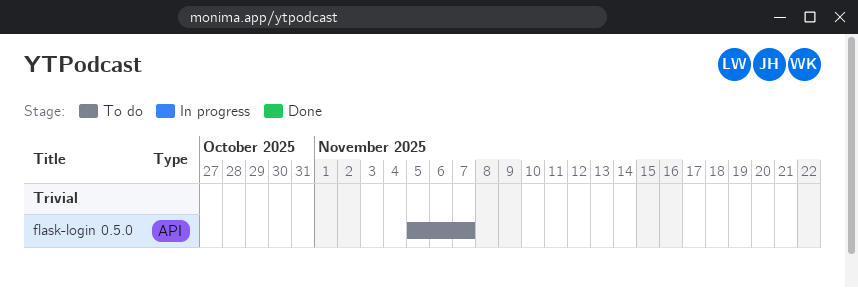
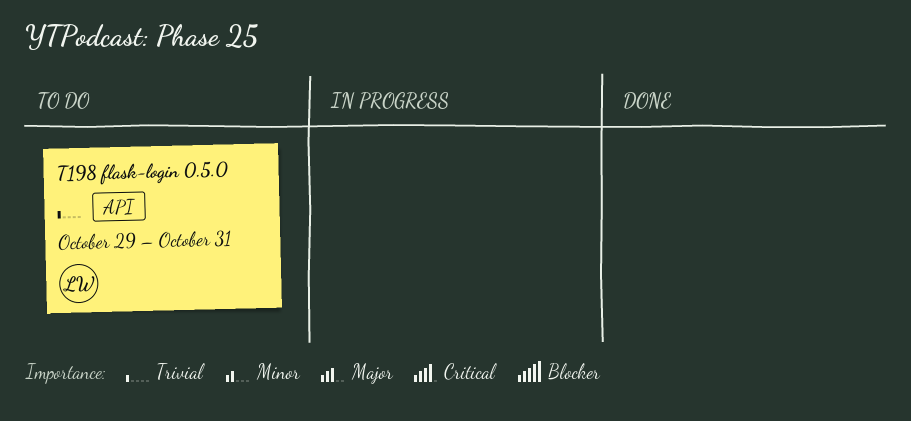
flask-login 0.5.0, start: Nov 5 -> Oct 29
flask-login 0.5.0, due: Nov 7 -> Oct 31

